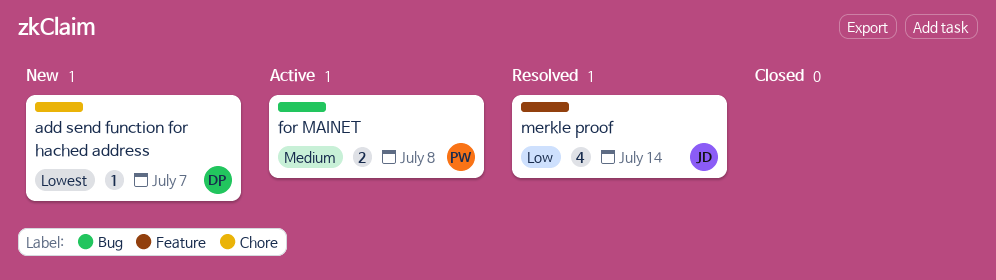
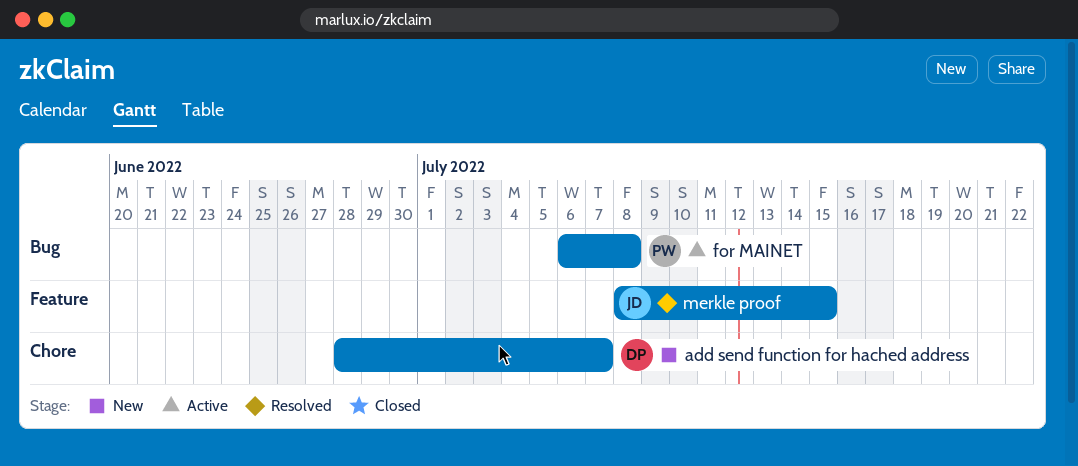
merkle proof, due: Jul 14 -> Jul 15

